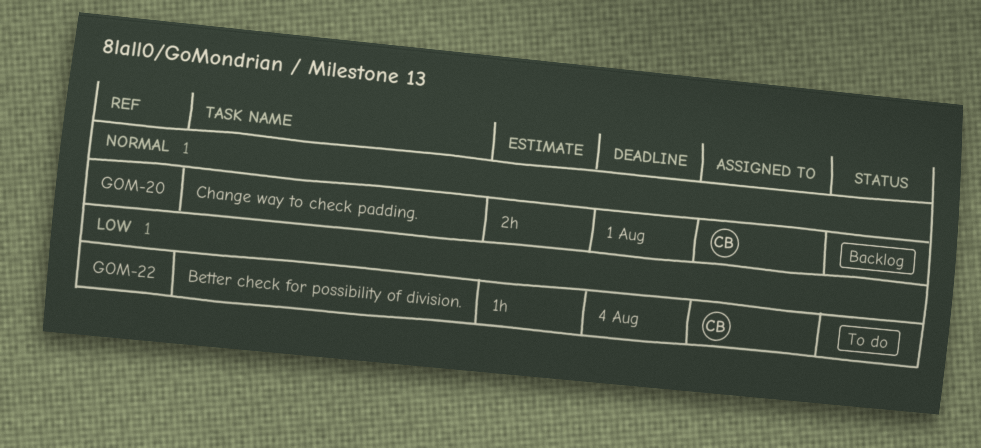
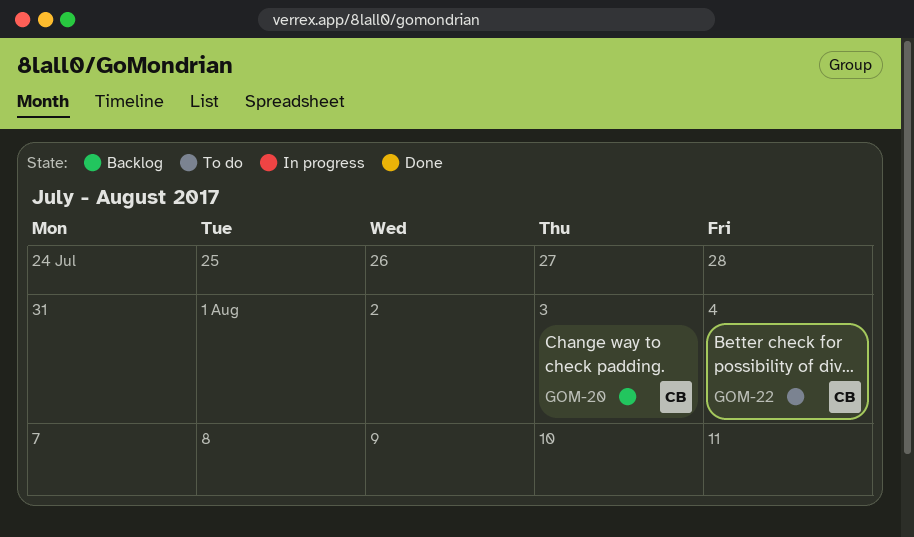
GOM-20, due: Aug 1 -> Aug 3

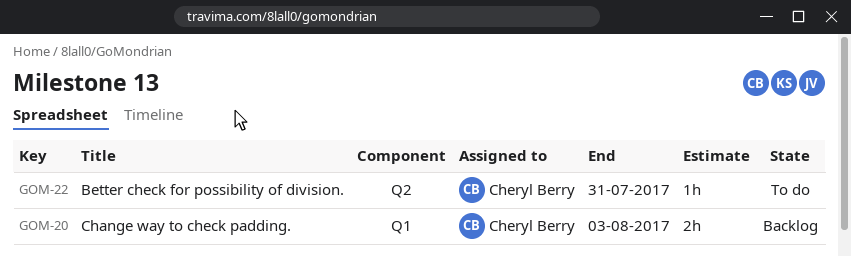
GOM-22, due: Aug 4 -> Jul 31

